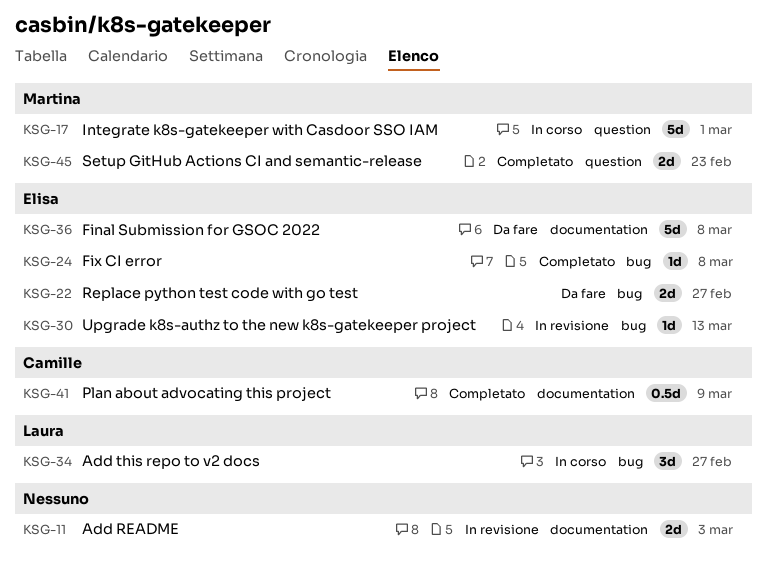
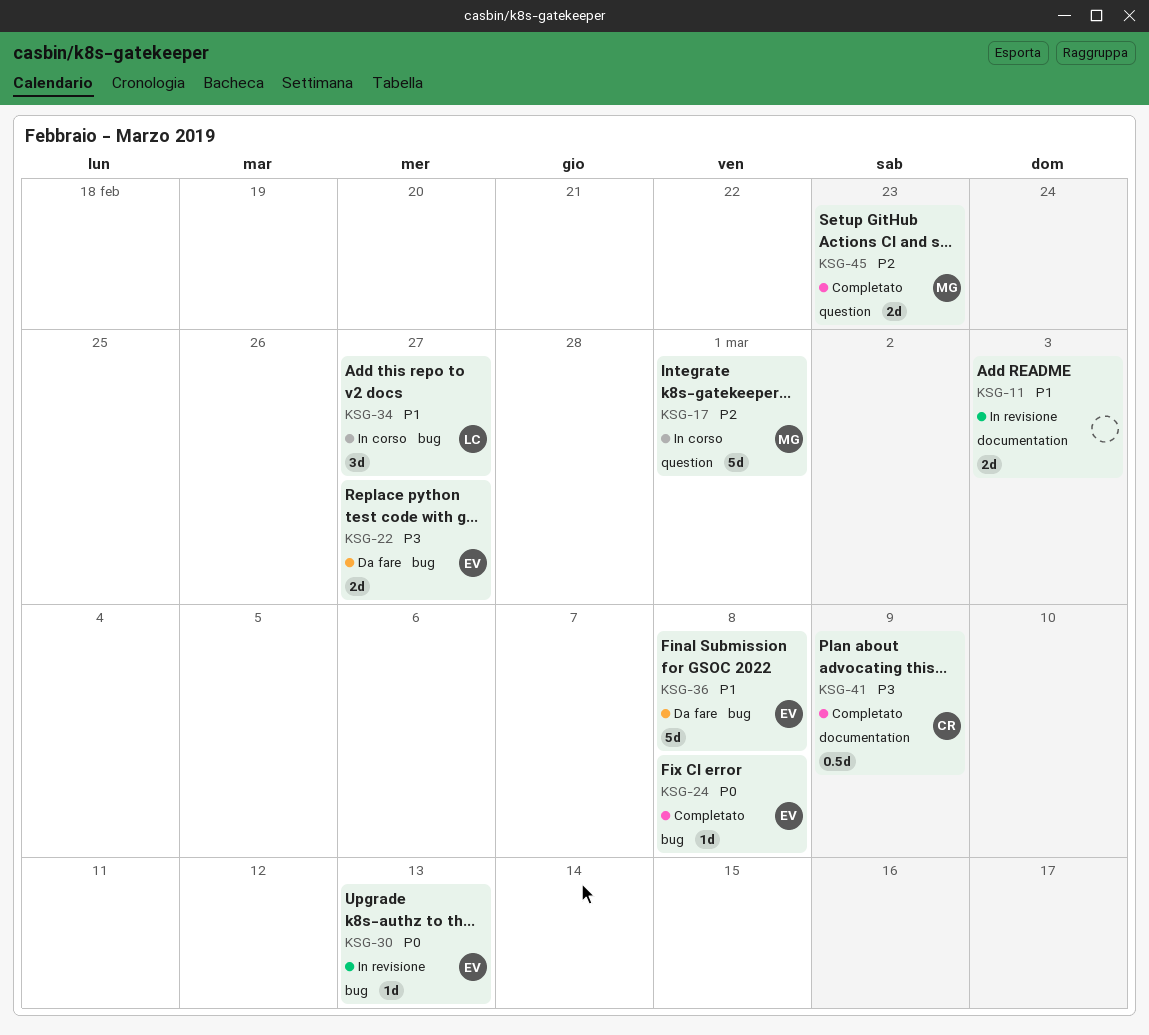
KSG-36, label: documentation -> bug

